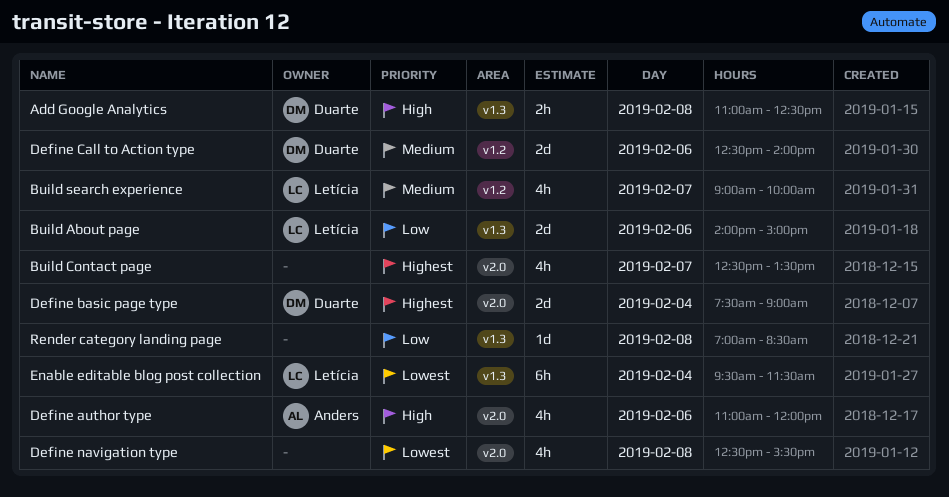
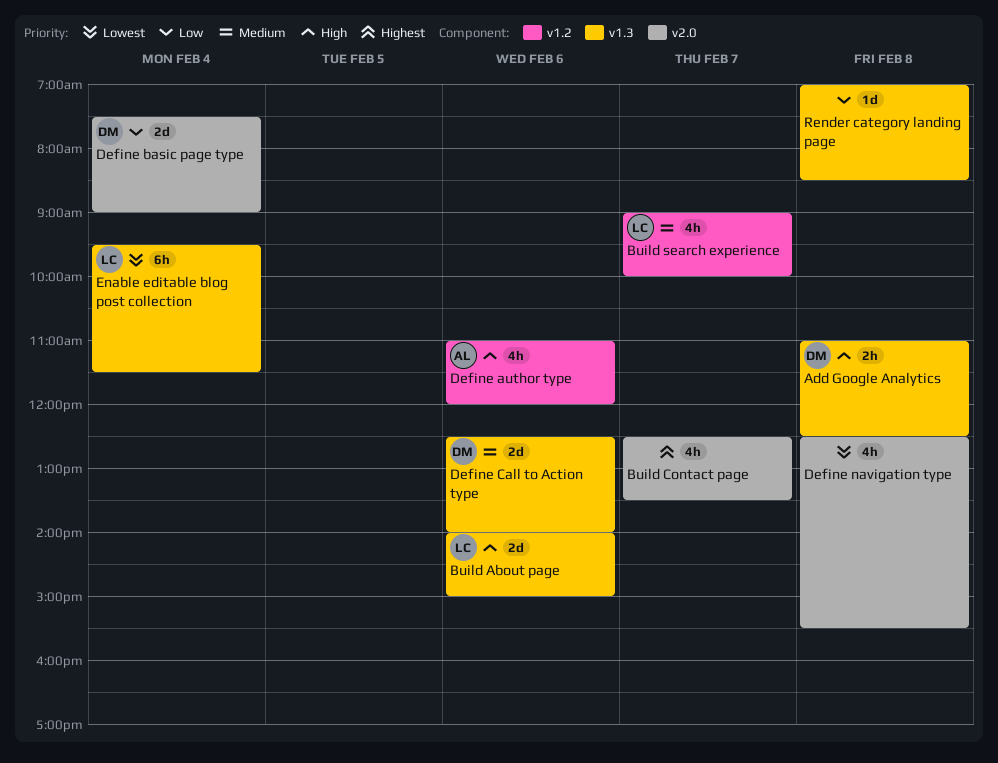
Build About page, priority: Low -> High
Define author type, label: v2.0 -> v1.2
Define basic page type, priority: Highest -> Low
Define Call to Action type, label: v1.2 -> v1.3

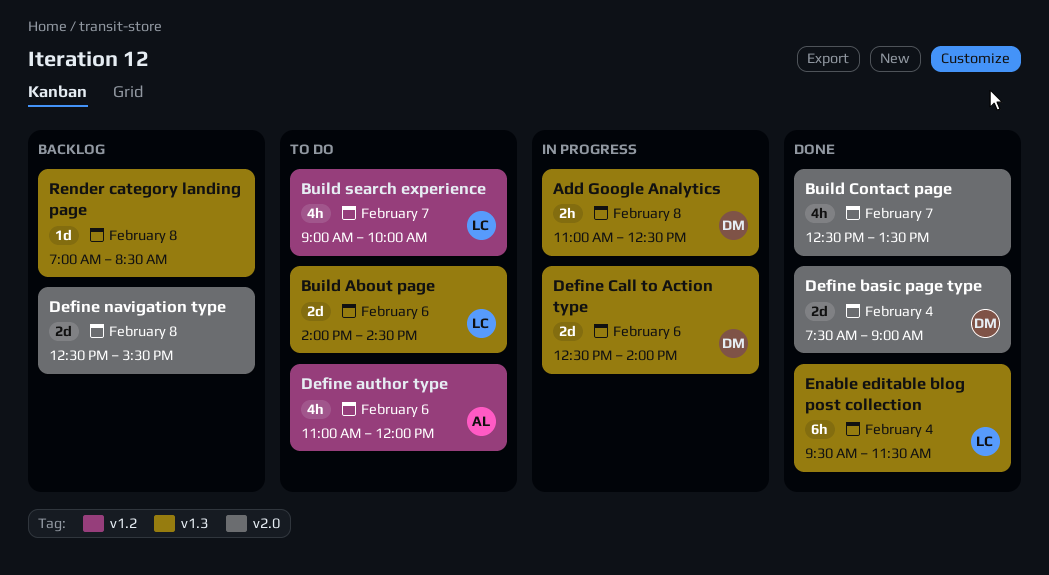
Build About page, ends: 15:00 -> 14:30
Define navigation type, estimate: 4h -> 2d

